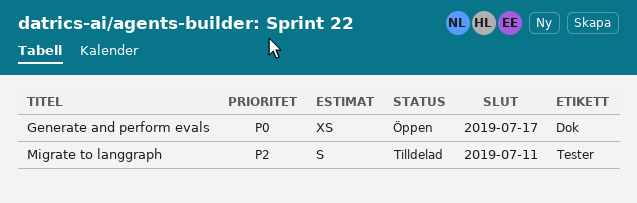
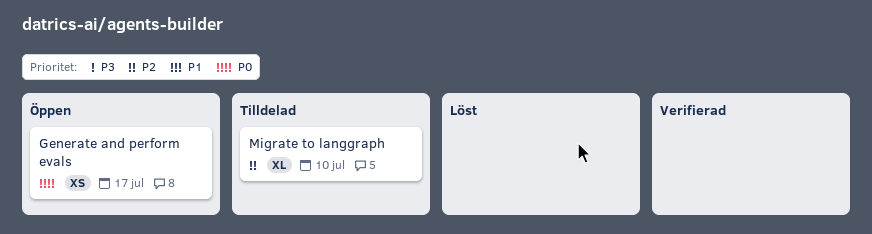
Migrate to langgraph, estimate: S -> XL
Migrate to langgraph, due: Jul 11 -> Jul 10

